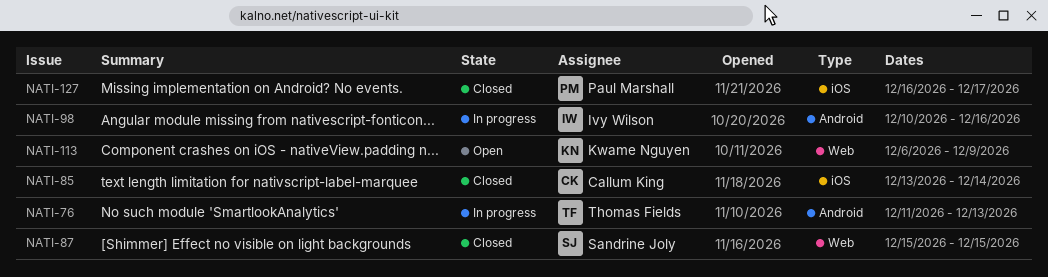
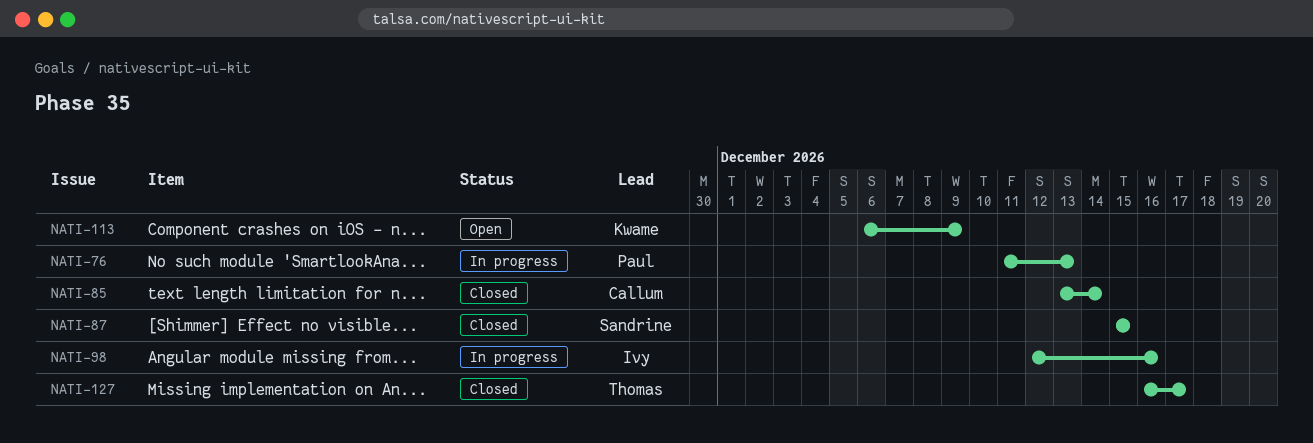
NATI-76, owner: Thomas Fields -> Paul Marshall
NATI-98, start: Dec 10 -> Dec 12
NATI-127, owner: Paul Marshall -> Thomas Fields

